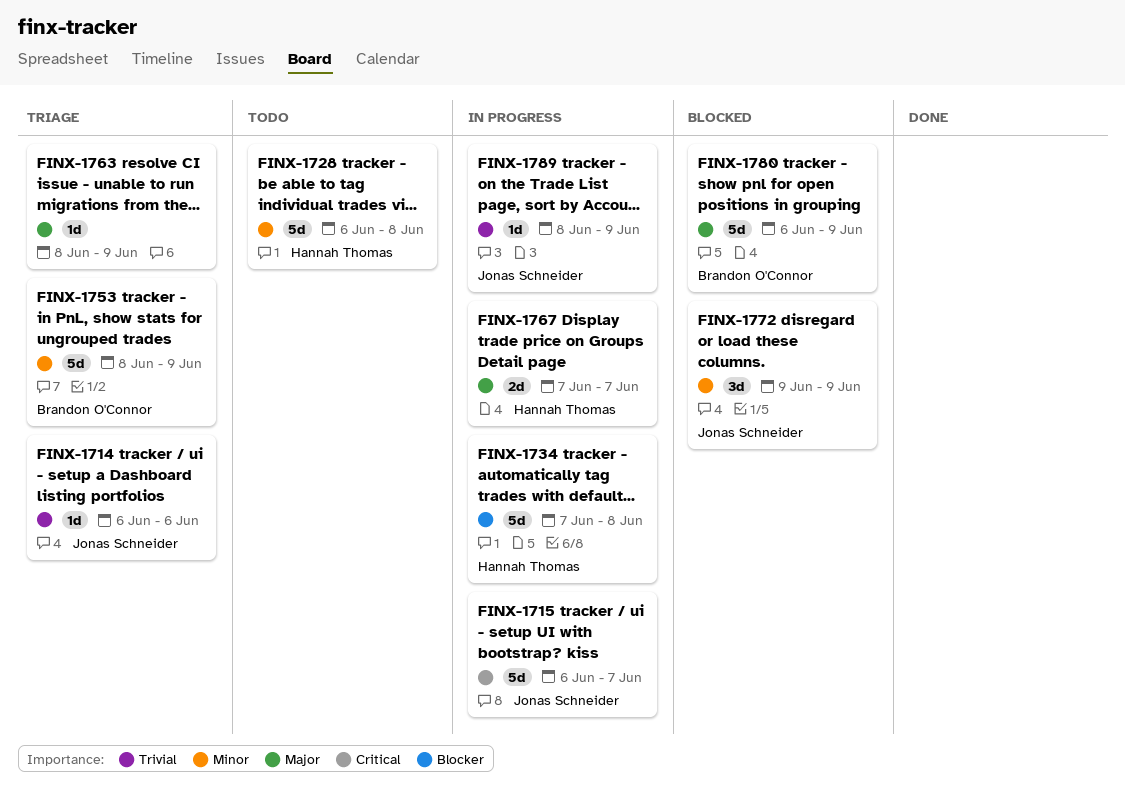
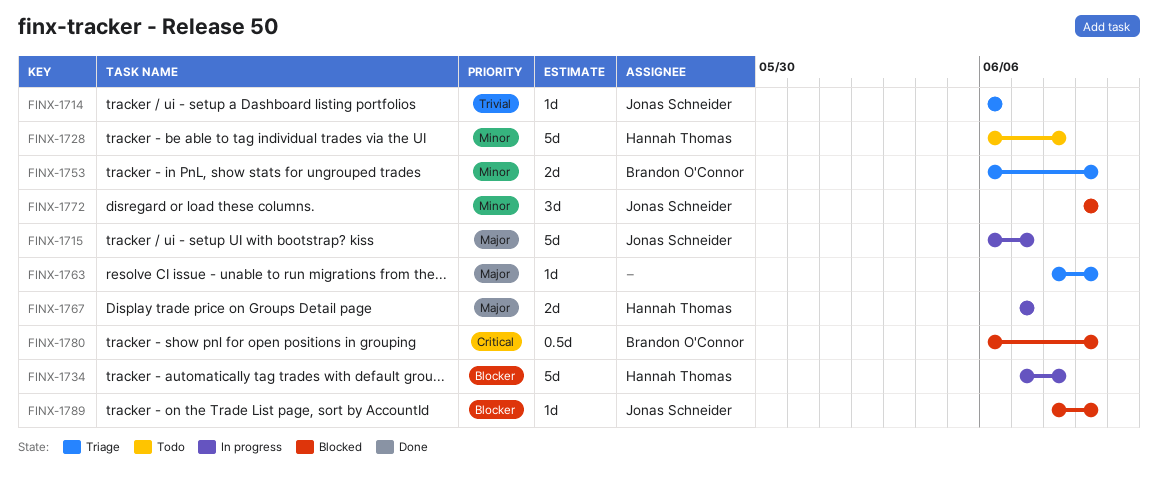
FINX-1715, priority: Critical -> Major
FINX-1753, estimate: 5d -> 2d
FINX-1753, start: Jun 8 -> Jun 6
FINX-1780, priority: Major -> Critical
FINX-1780, estimate: 5d -> 0.5d
FINX-1789, status: In progress -> Blocked
FINX-1789, priority: Trivial -> Blocker

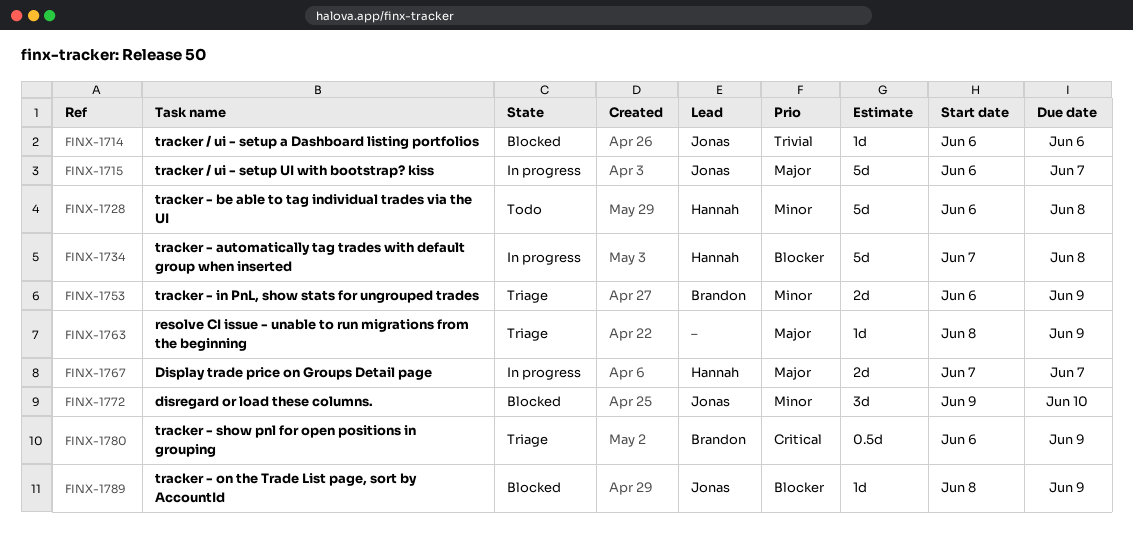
FINX-1714, status: Triage -> Blocked
FINX-1772, due: Jun 9 -> Jun 10
FINX-1780, status: Blocked -> Triage

